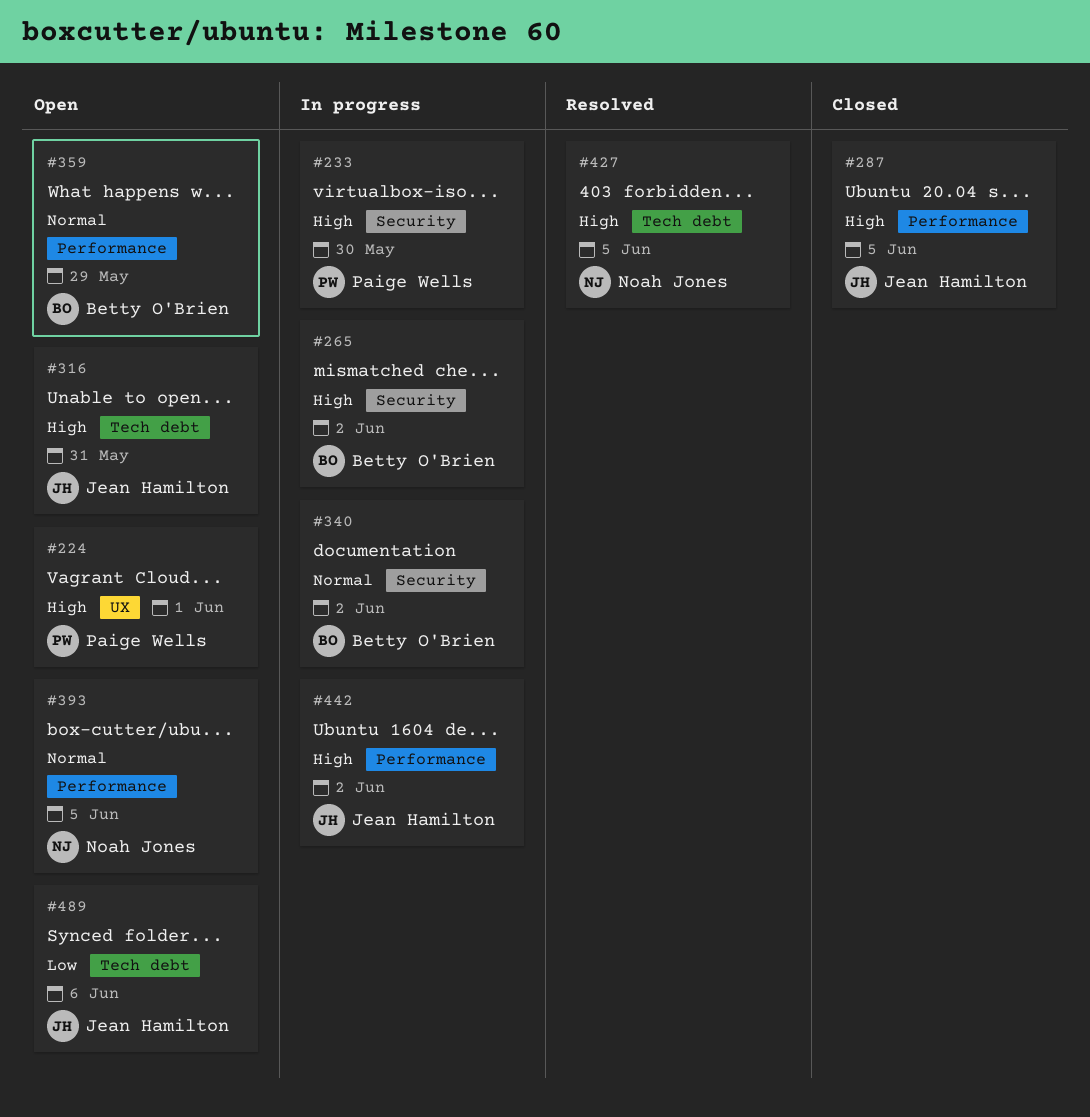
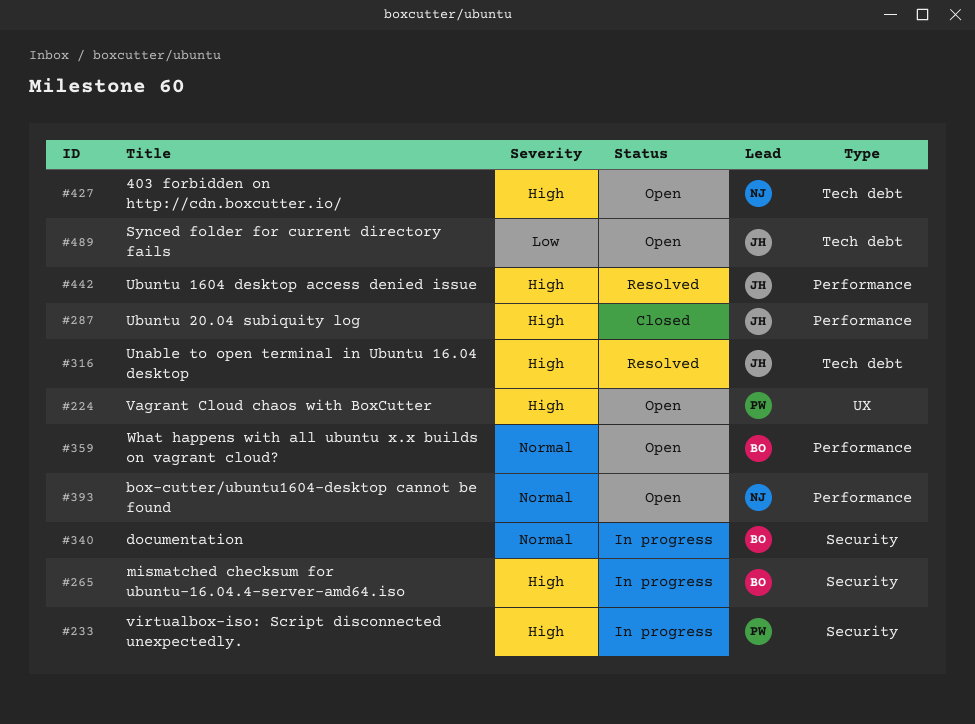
#316, status: Open -> Resolved
#427, status: Resolved -> Open
#442, status: In progress -> Resolved

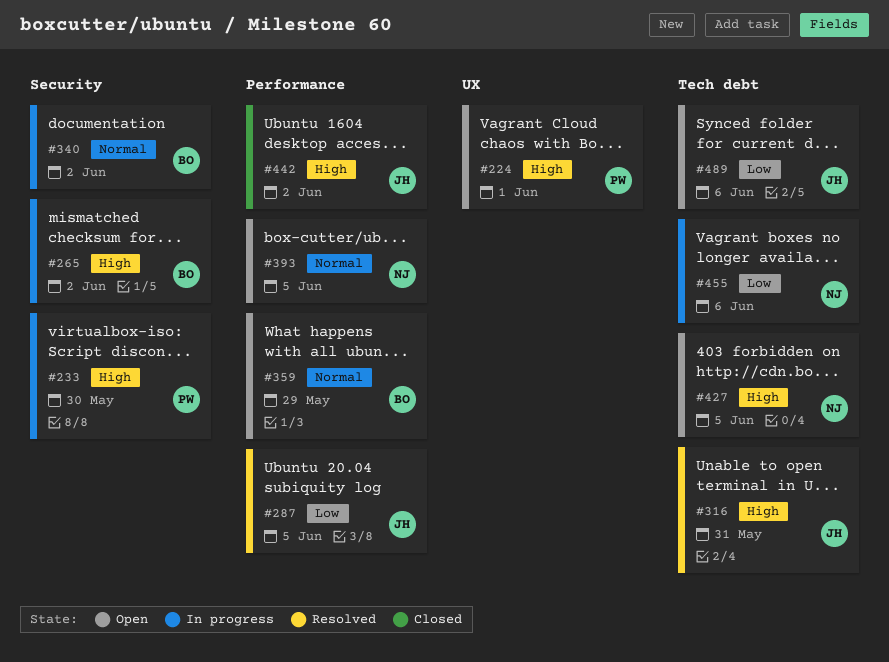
#287, status: Closed -> Resolved
#287, priority: High -> Low
#442, status: Resolved -> Closed
#455: none -> present

